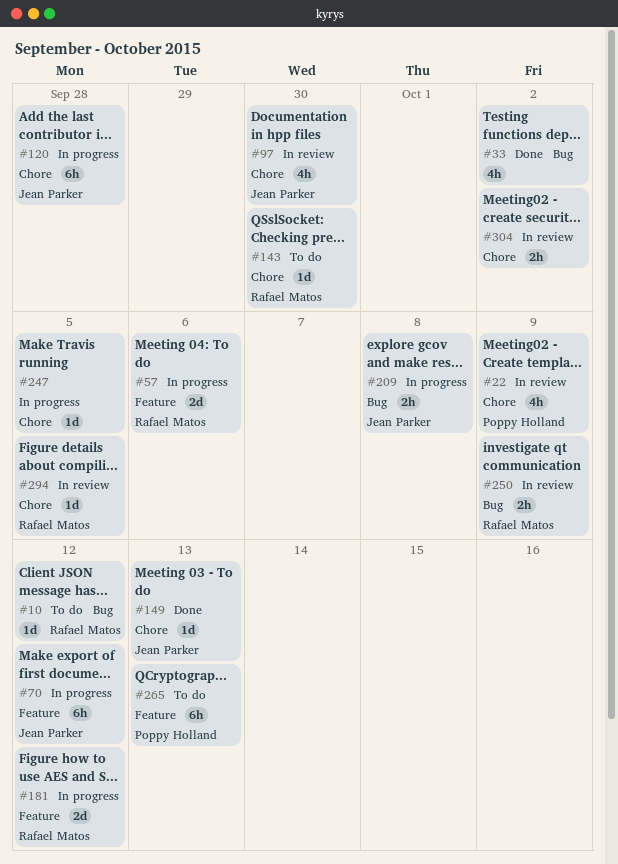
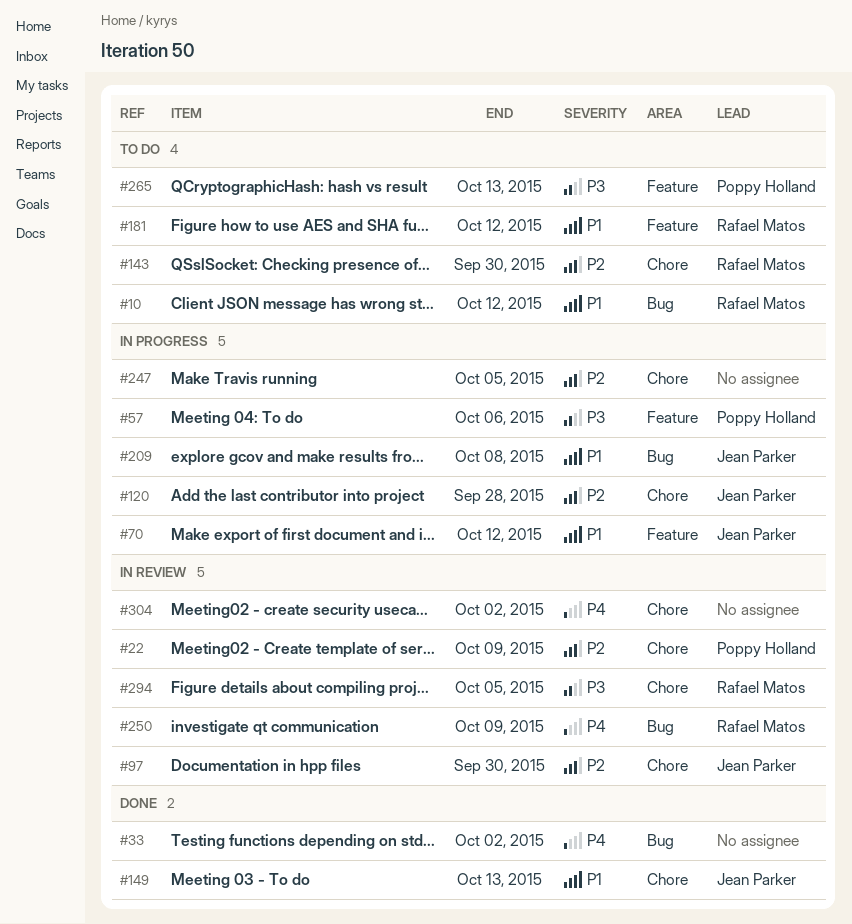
#57, owner: Rafael Matos -> Poppy Holland
#181, status: In progress -> To do

